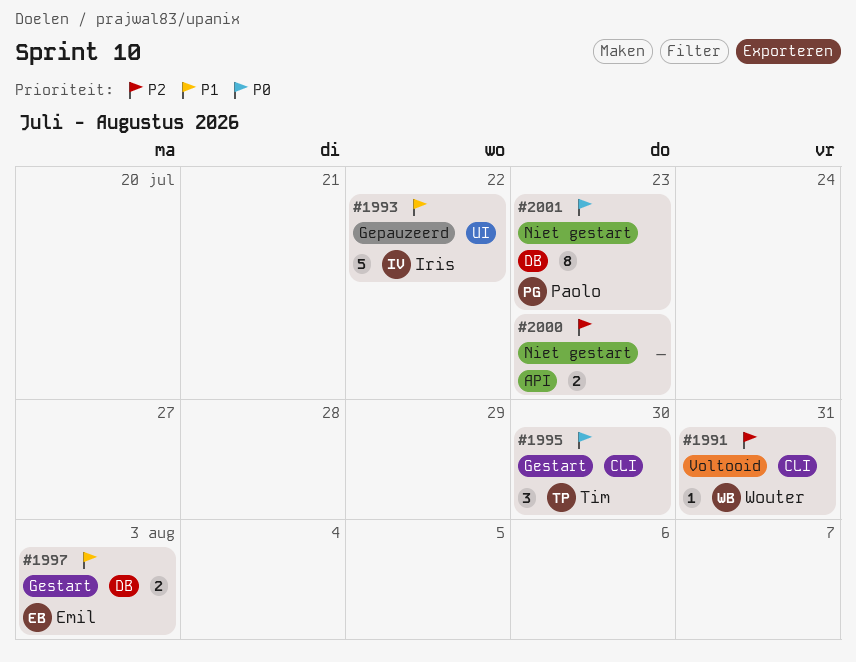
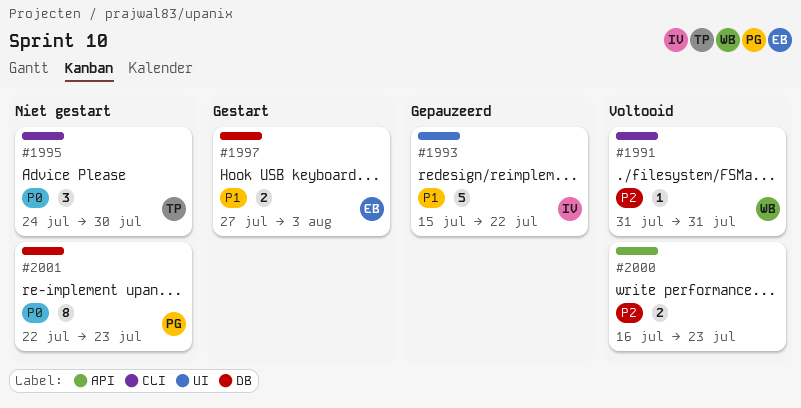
#1995, status: Gestart -> Niet gestart
#2000, status: Niet gestart -> Voltooid

